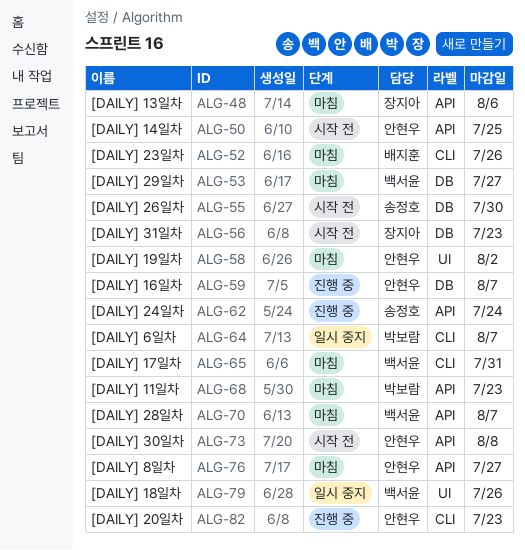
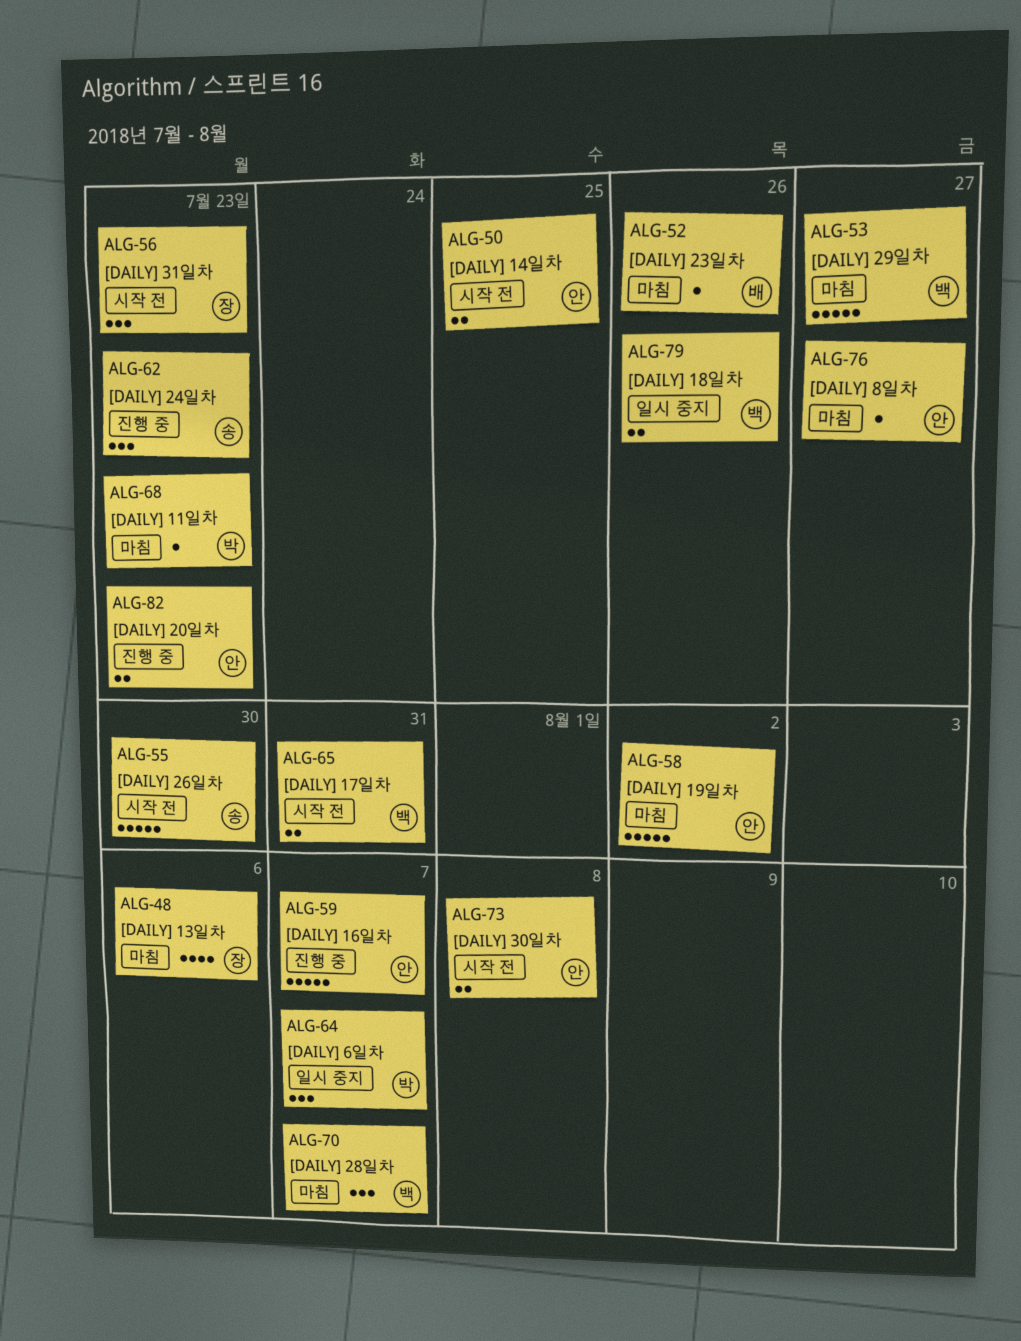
ALG-62, due: Jul 24 -> Jul 23
ALG-65, status: 마침 -> 시작 전

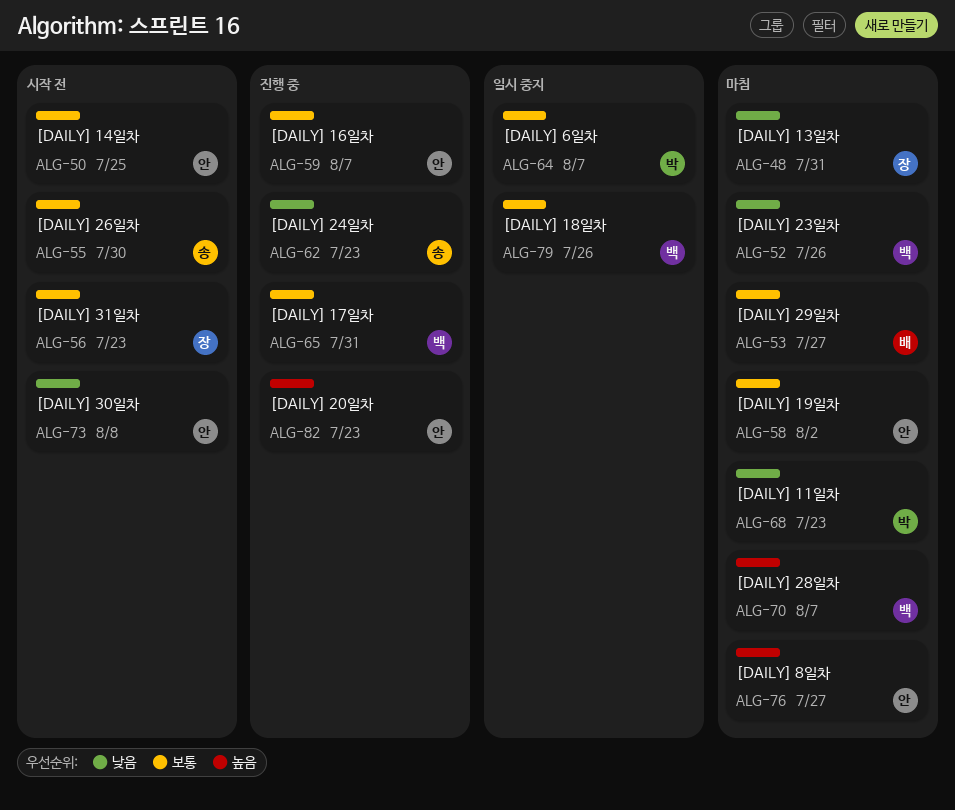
ALG-48, due: Aug 6 -> Jul 31
ALG-52, owner: 배 -> 백
ALG-53, owner: 백 -> 배
ALG-65, status: 시작 전 -> 진행 중

